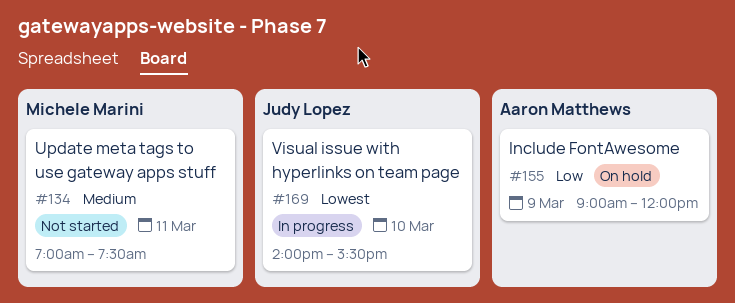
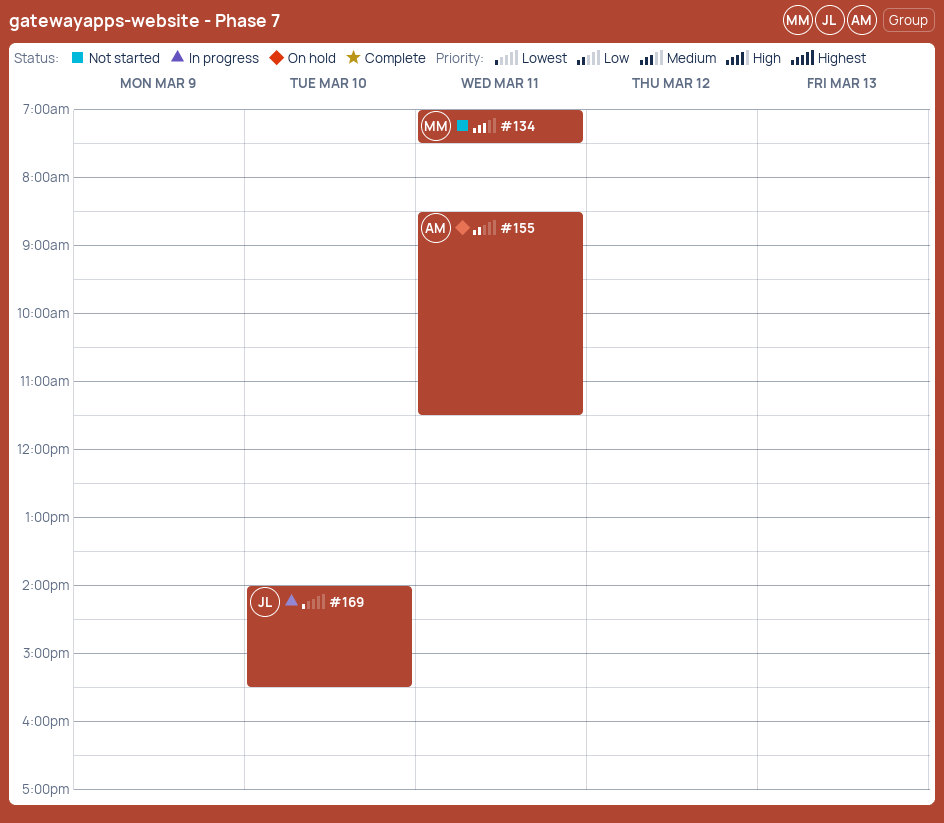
#155, day: Mar 9 -> Mar 11
#155, begins: 09:00 -> 08:30
#155, ends: 12:00 -> 11:30

